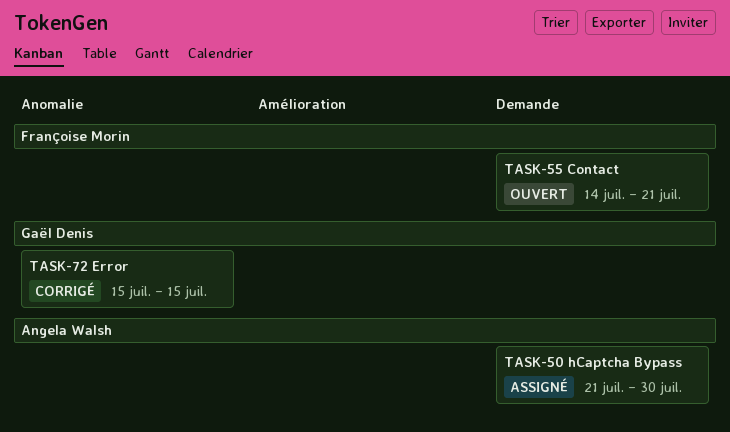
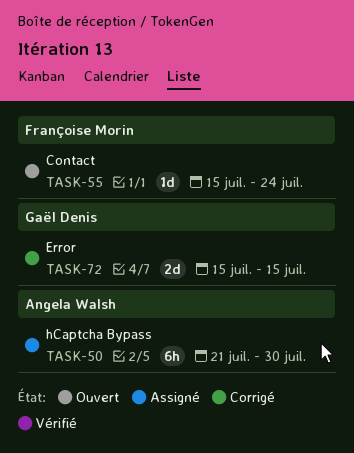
TASK-55, start: Jul 14 -> Jul 15
TASK-55, due: Jul 21 -> Jul 24

